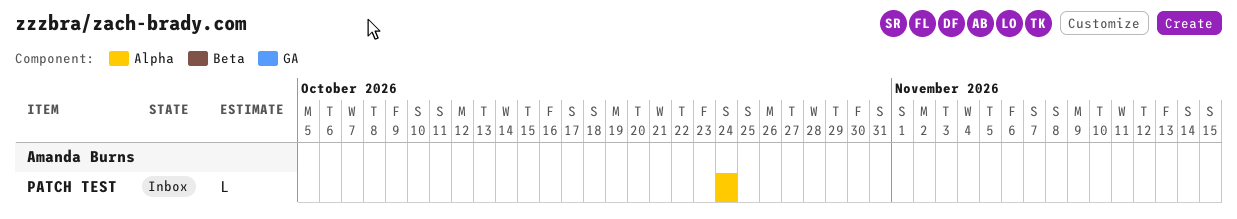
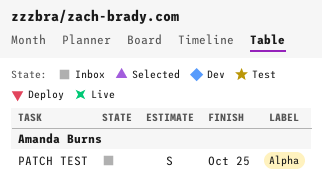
PATCH TEST, estimate: L -> S
PATCH TEST, due: Oct 24 -> Oct 25

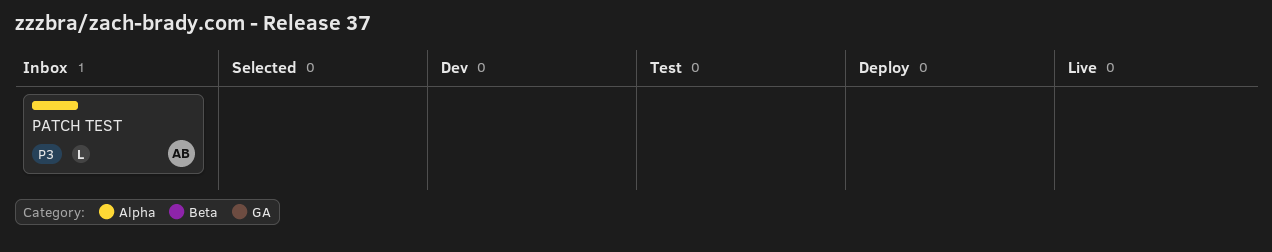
PATCH TEST, estimate: S -> L

